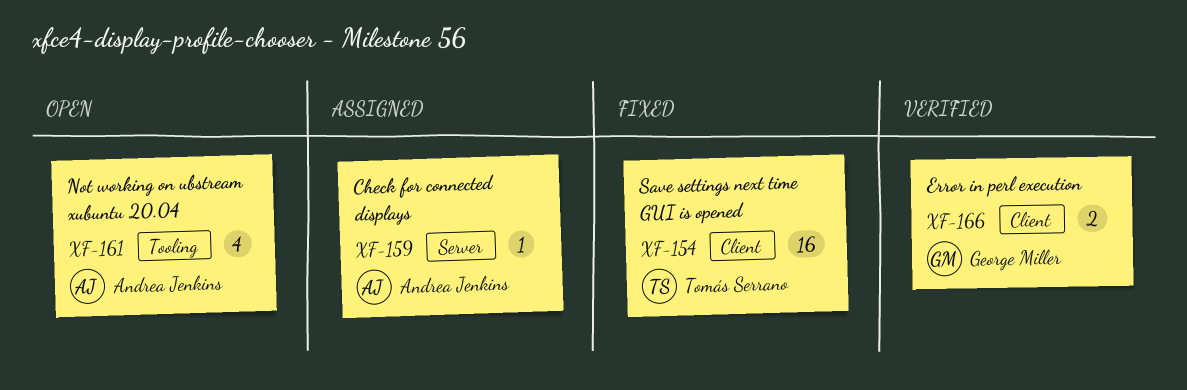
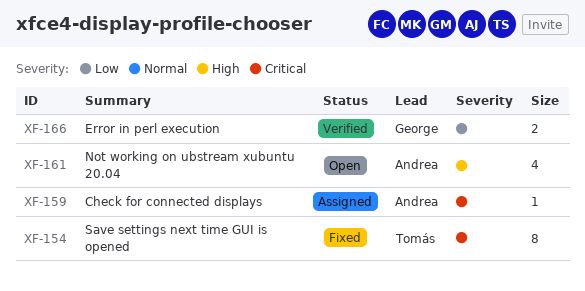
XF-154, estimate: 16 -> 8

